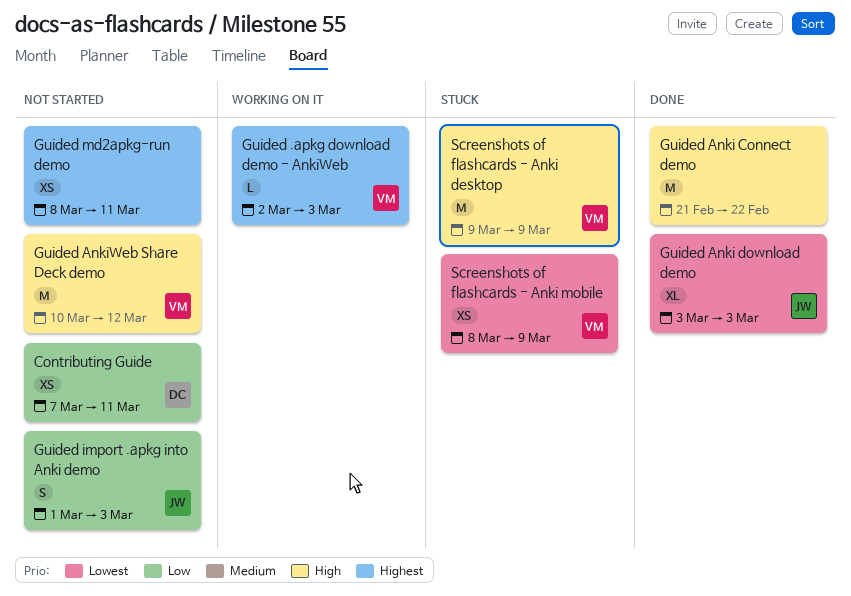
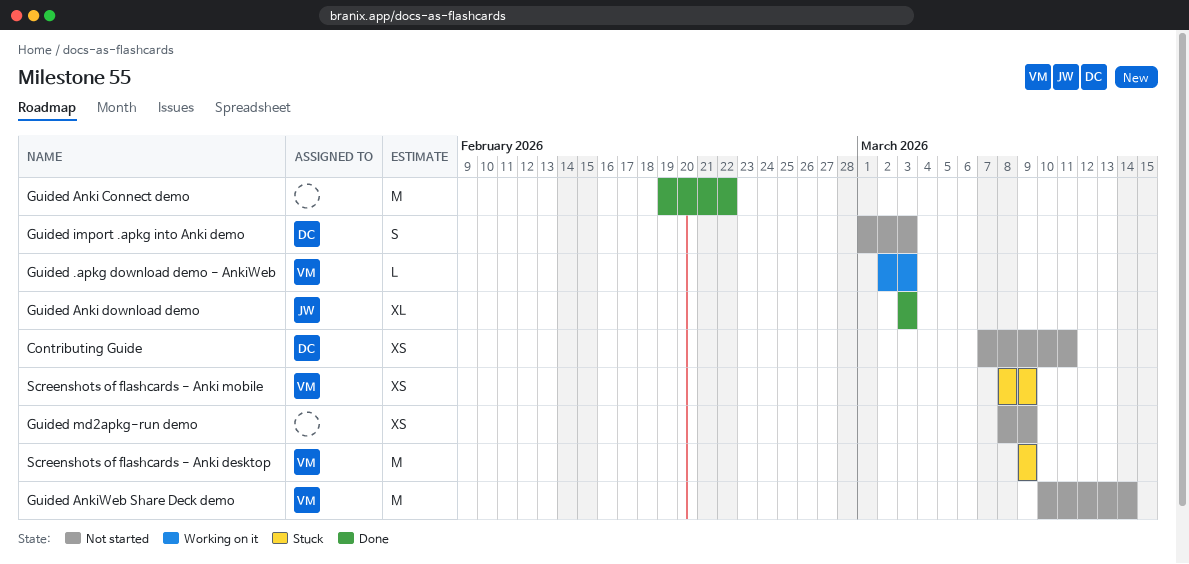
Guided Anki Connect demo, start: Feb 21 -> Feb 19
Guided AnkiWeb Share Deck demo, due: Mar 12 -> Mar 14
Guided import .apkg into Anki demo, owner: JW -> DC
Guided md2apkg-run demo, due: Mar 11 -> Mar 9

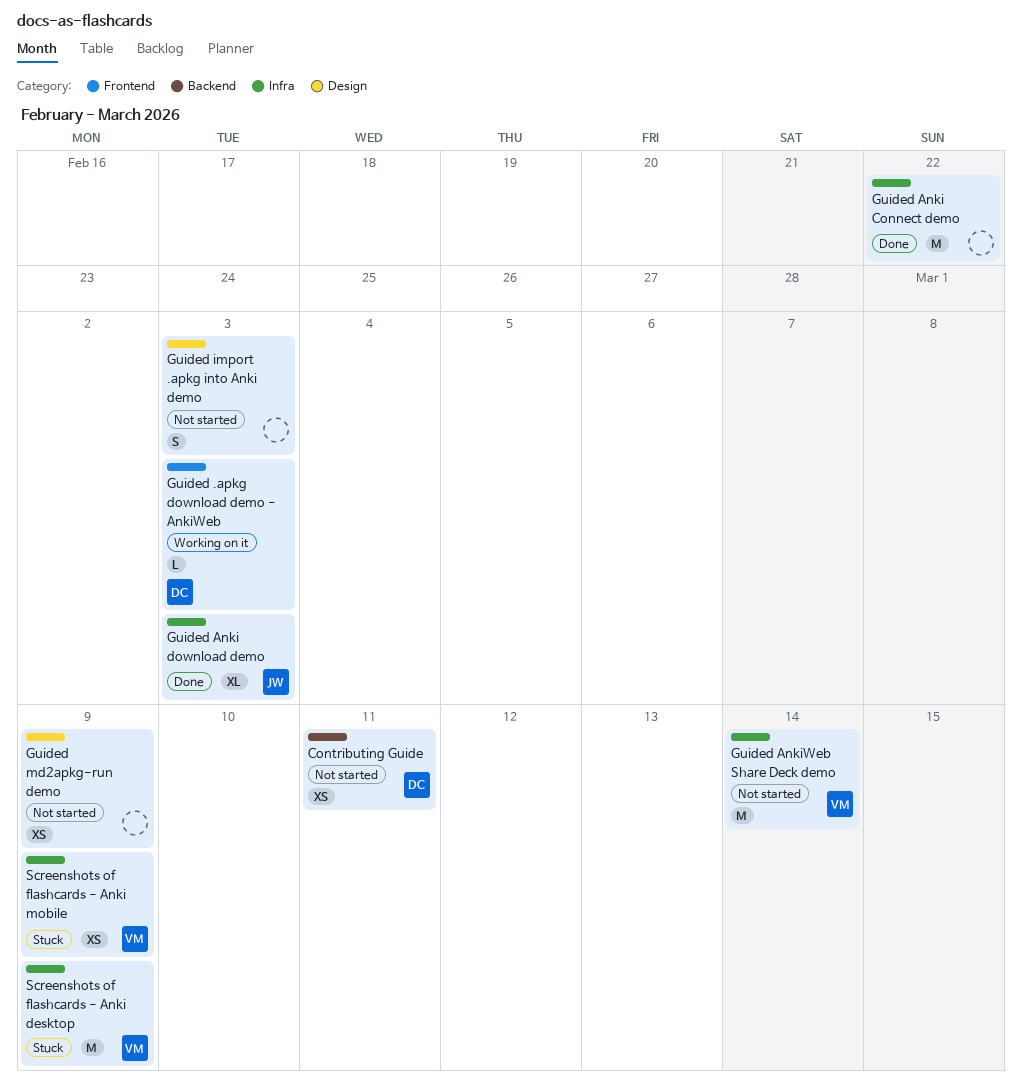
Guided .apkg download demo - AnkiWeb, owner: VM -> DC
Guided import .apkg into Anki demo, owner: DC -> none

